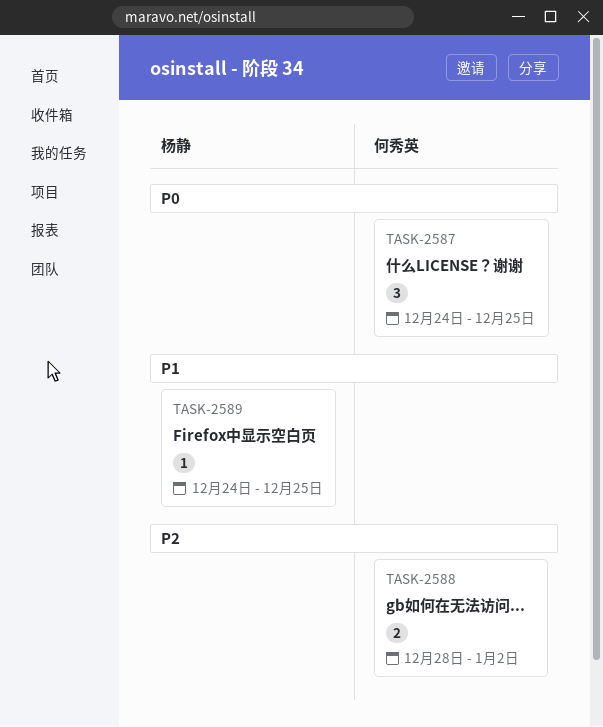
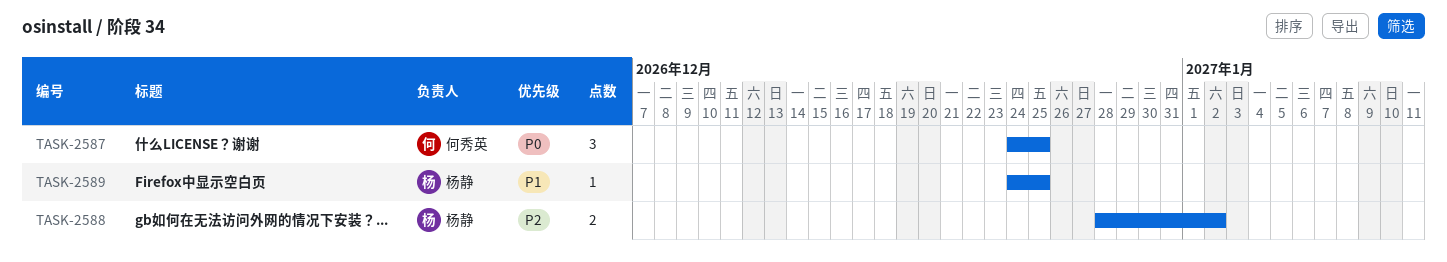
TASK-2588, owner: 何秀英 -> 杨静

